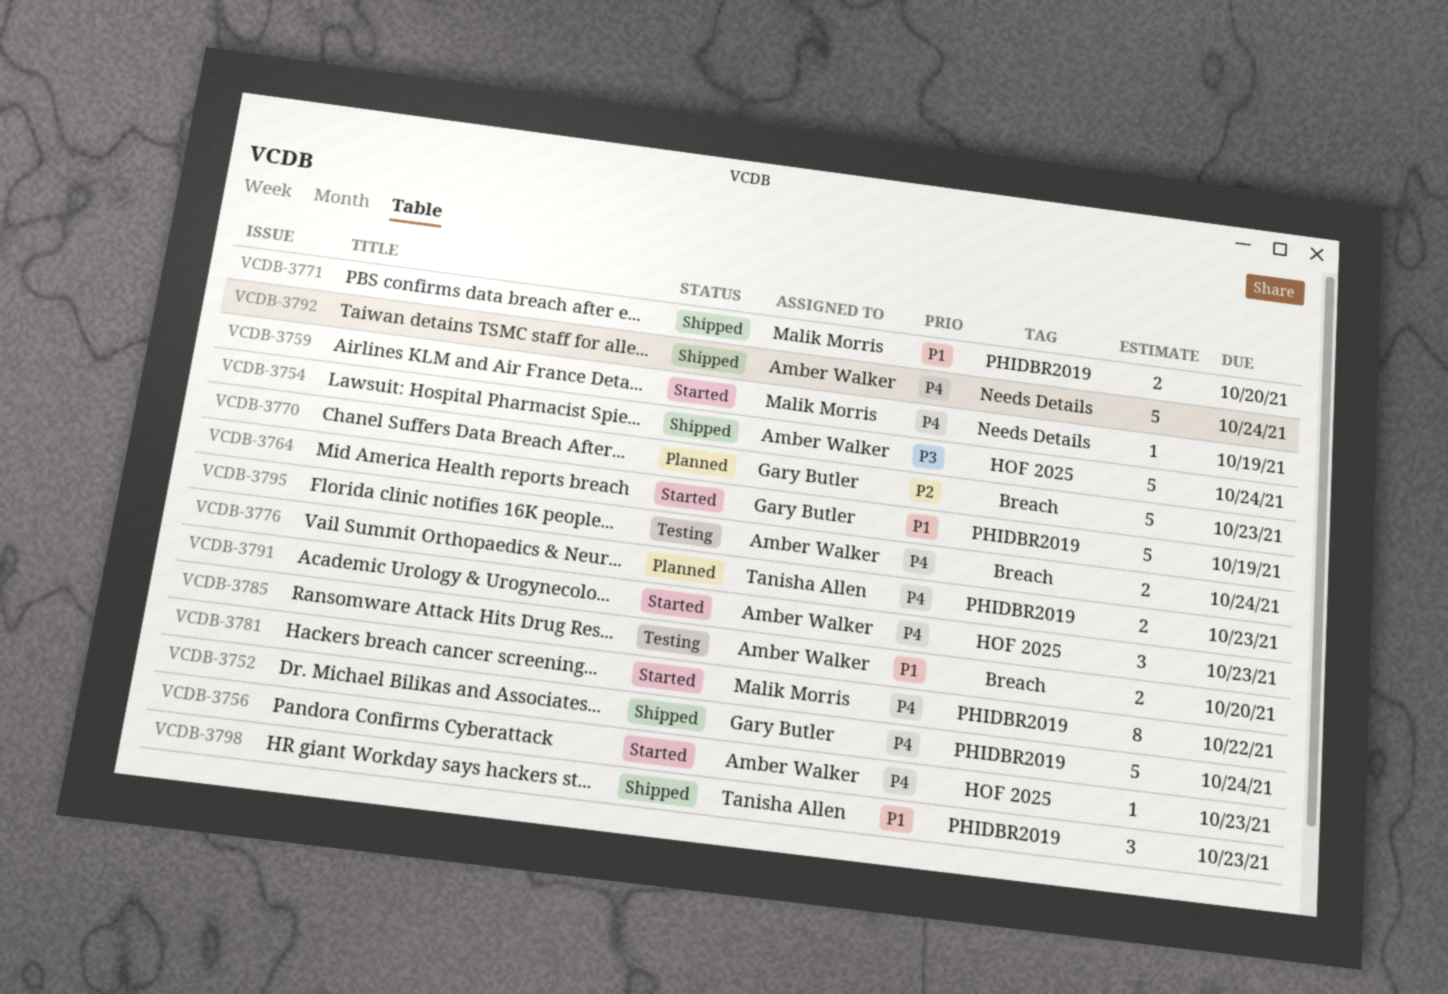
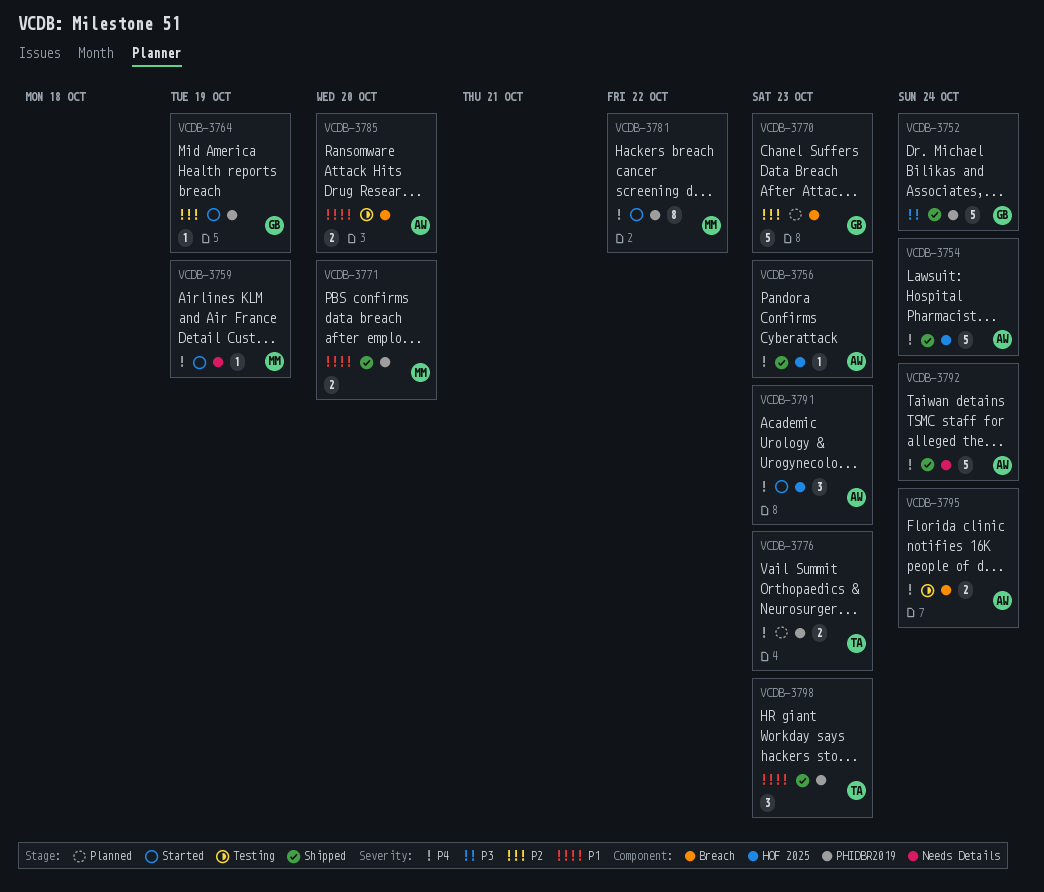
VCDB-3752, priority: P4 -> P3
VCDB-3754, priority: P3 -> P4
VCDB-3756, status: Started -> Shipped
VCDB-3764, priority: P1 -> P2
VCDB-3764, estimate: 5 -> 1

